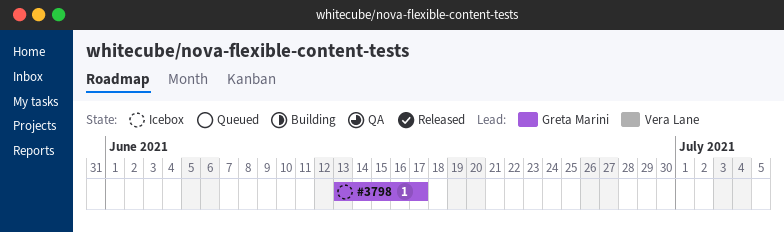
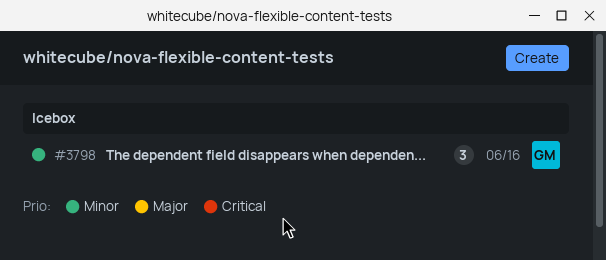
#3798, estimate: 1 -> 3
#3798, due: Jun 17 -> Jun 16

